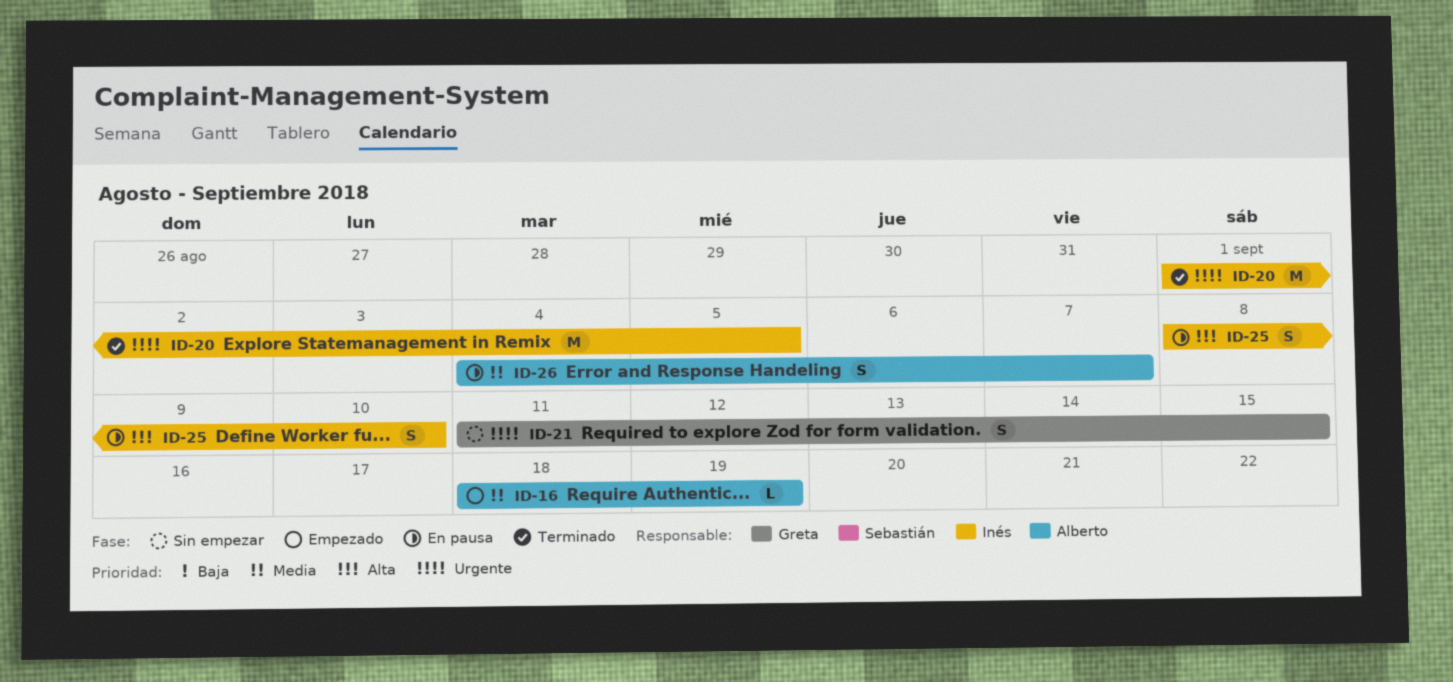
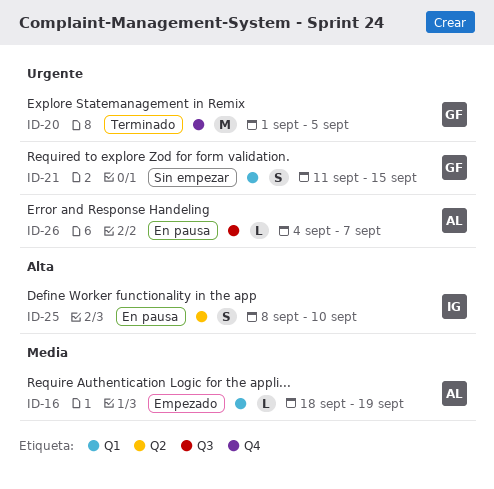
ID-20, owner: Inés -> Greta
ID-26, priority: Media -> Urgente
ID-26, estimate: S -> L

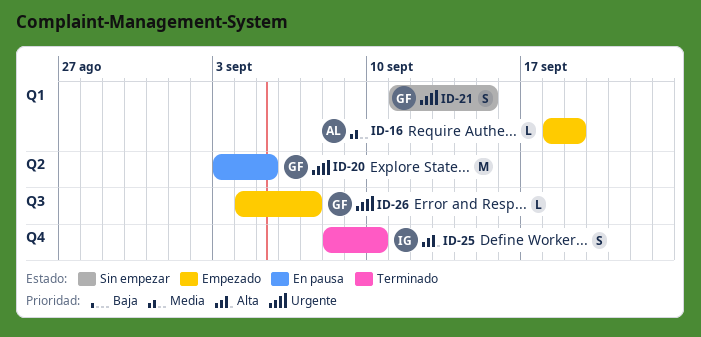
ID-20, status: Terminado -> En pausa
ID-20, label: Q4 -> Q2
ID-20, start: Sep 1 -> Sep 3
ID-25, status: En pausa -> Terminado
ID-25, label: Q2 -> Q4
ID-26, status: En pausa -> Empezado
ID-26, owner: AL -> GF

